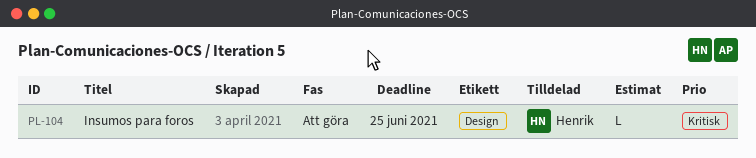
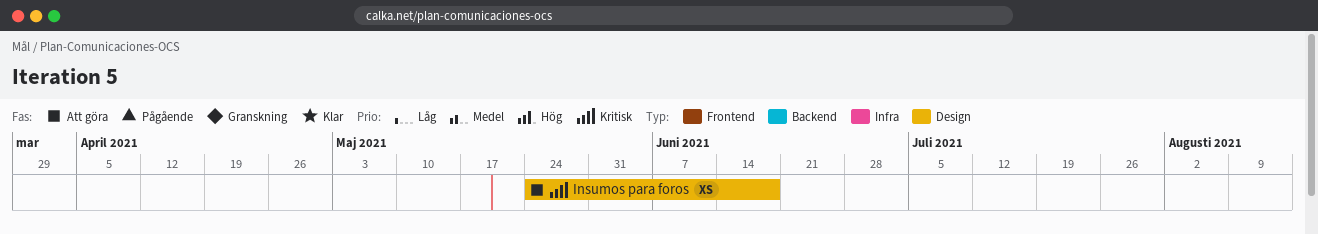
Insumos para foros, estimate: L -> XS
Insumos para foros, due: Jun 25 -> Jun 18

